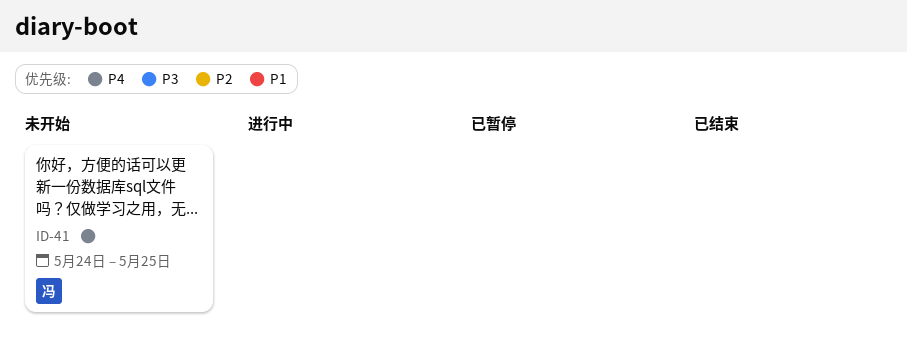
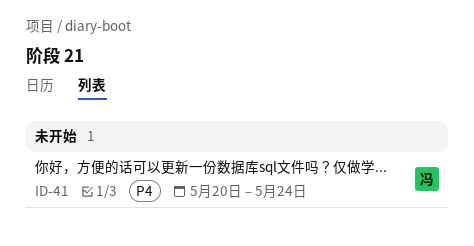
ID-41, start: May 24 -> May 20
ID-41, due: May 25 -> May 24

